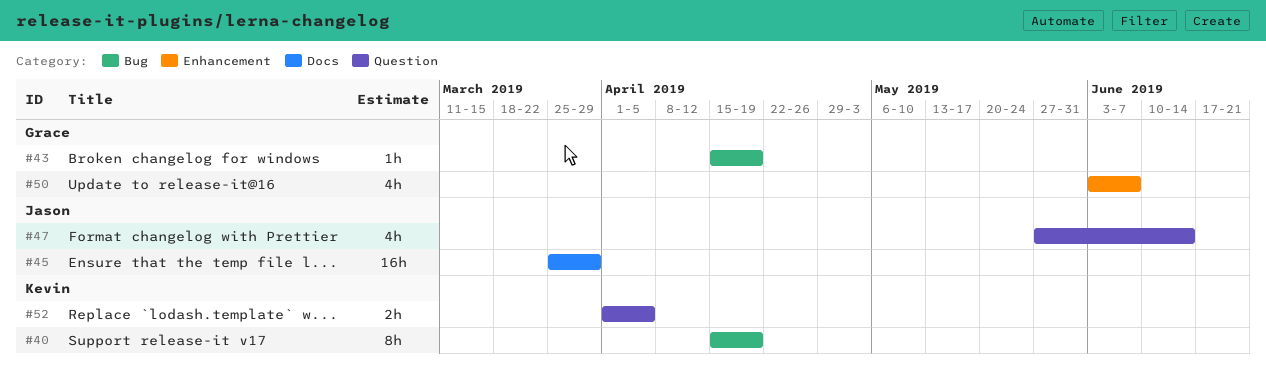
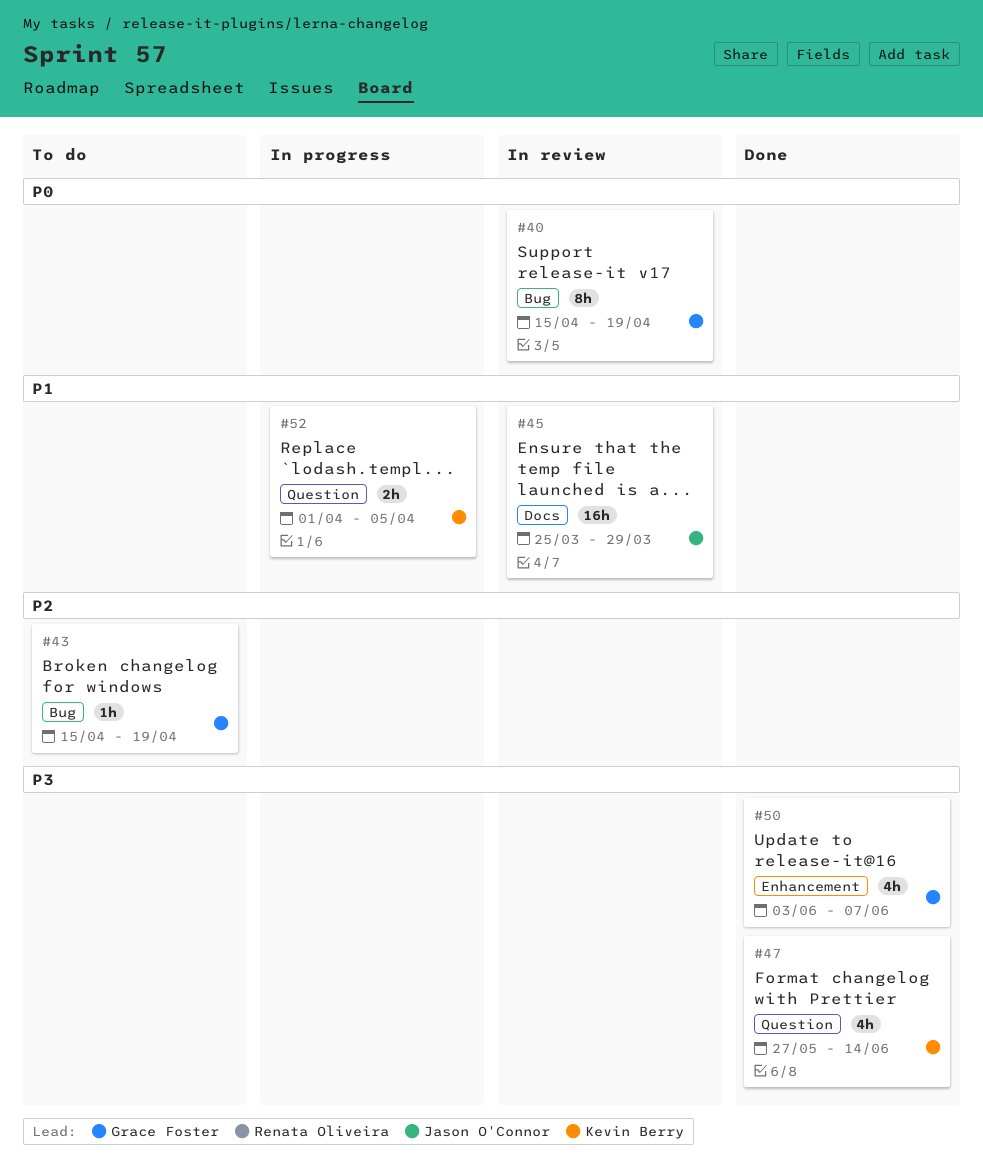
#40, owner: Kevin Berry -> Grace Foster
#47, owner: Jason O'Connor -> Kevin Berry

